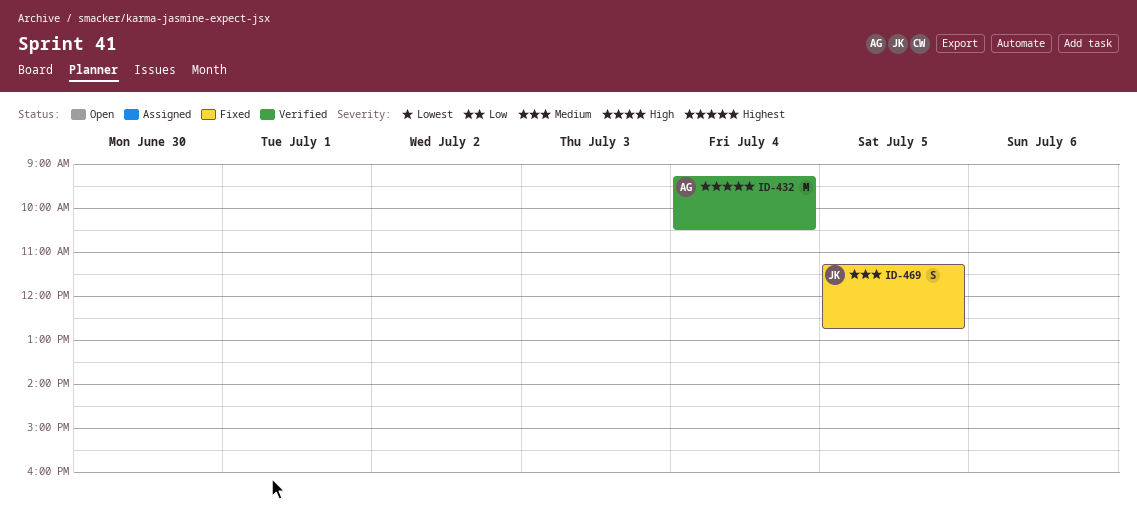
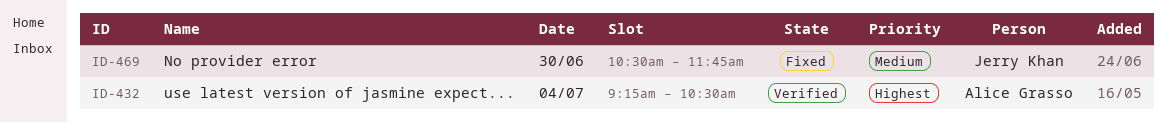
ID-469, day: Jul 5 -> Jun 30
ID-469, begins: 11:15 -> 10:30
ID-469, ends: 12:45 -> 11:45

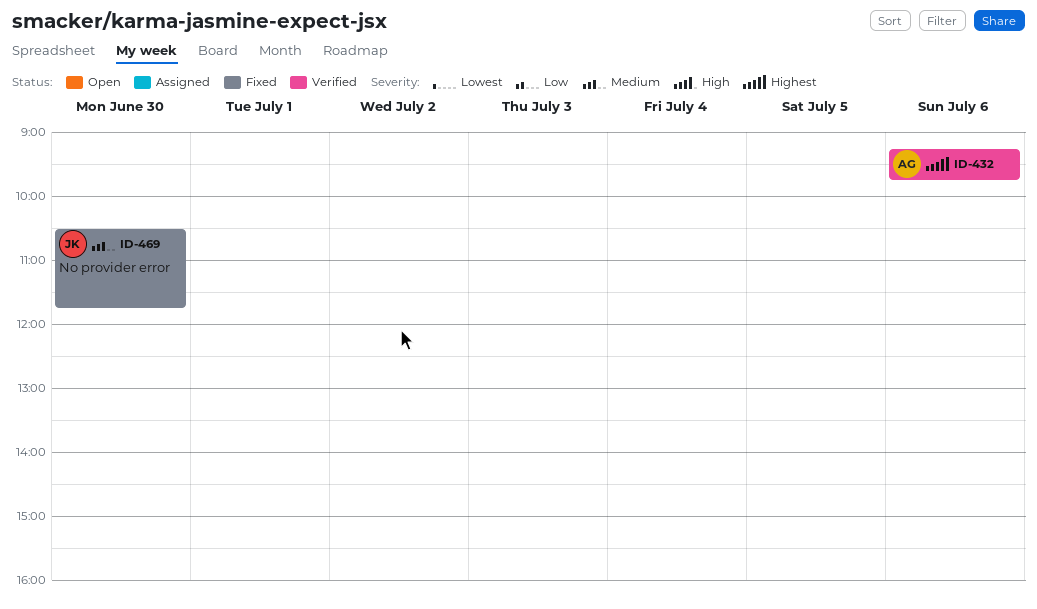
ID-432, day: Jul 4 -> Jul 6
ID-432, ends: 10:30 -> 09:45

